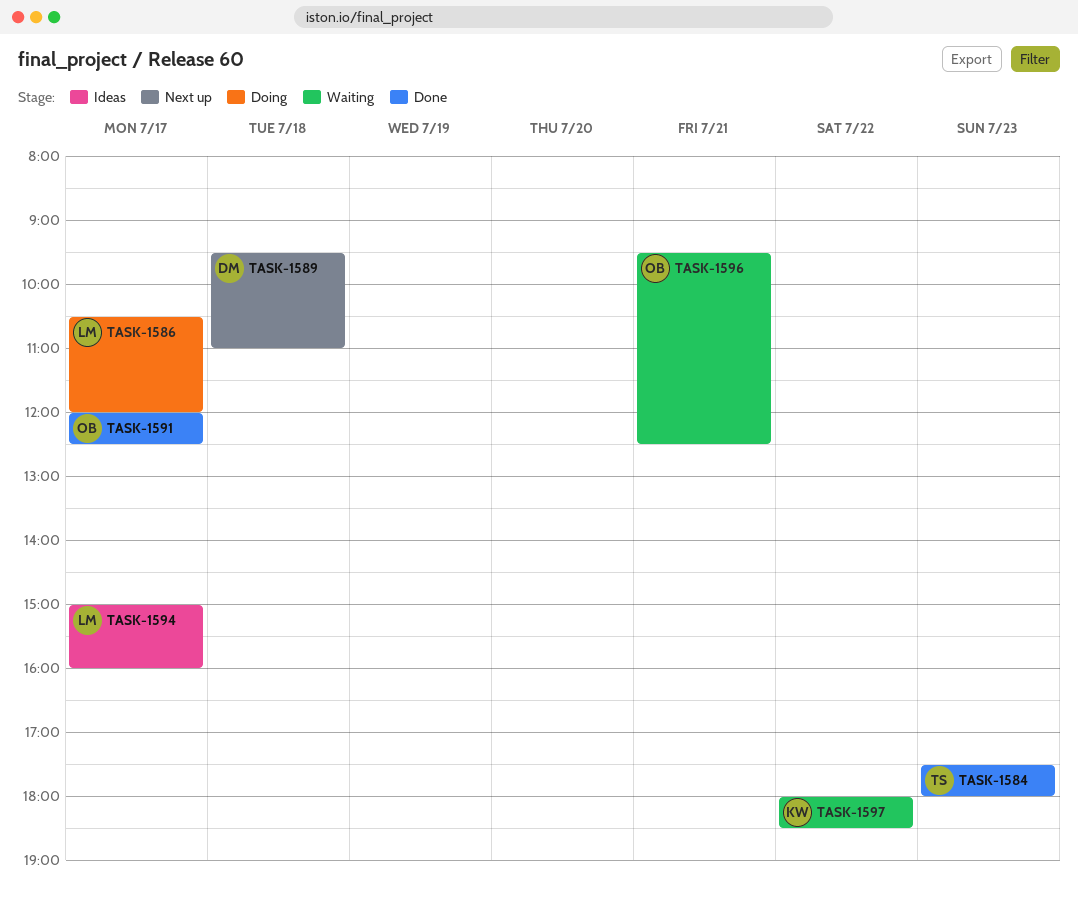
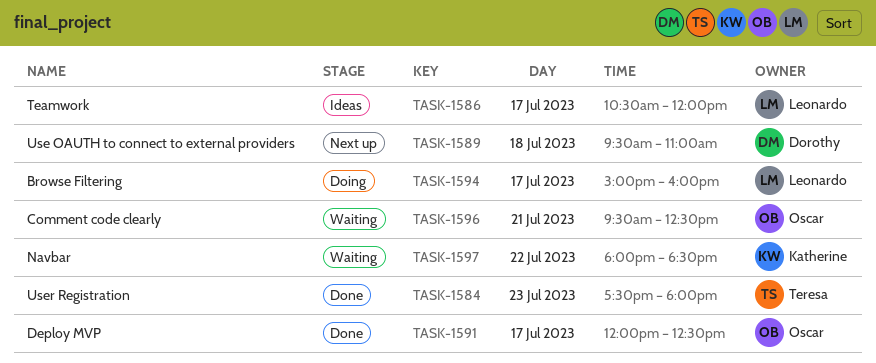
TASK-1586, status: Doing -> Ideas
TASK-1594, status: Ideas -> Doing

